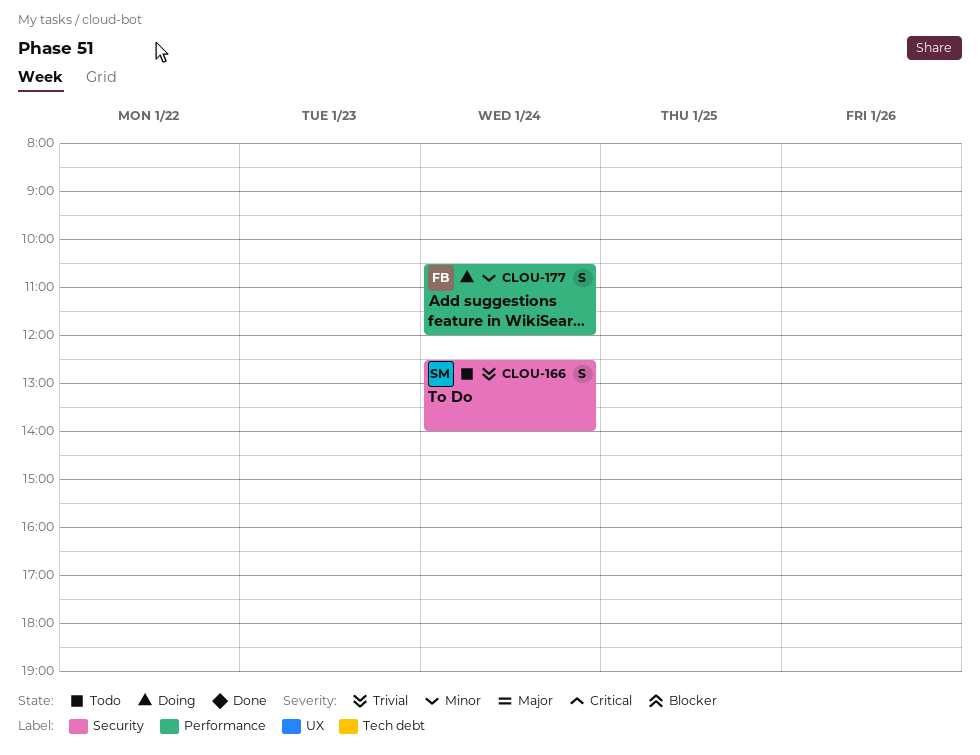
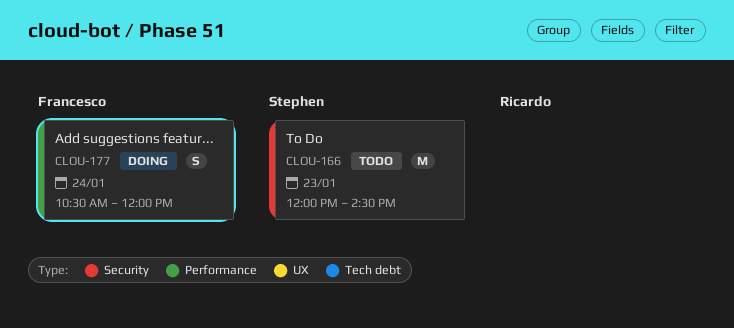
CLOU-166, estimate: S -> M
CLOU-166, day: Jan 24 -> Jan 23
CLOU-166, begins: 12:30 -> 12:00
CLOU-166, ends: 14:00 -> 14:30

